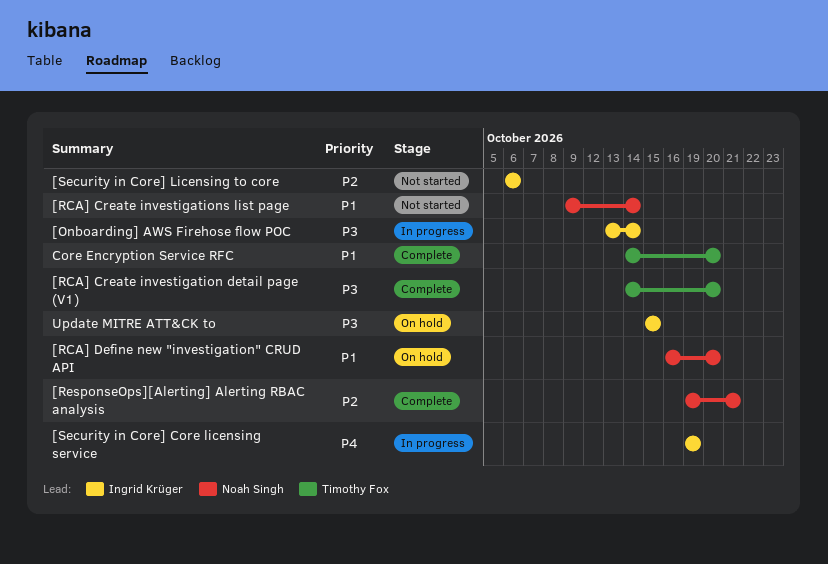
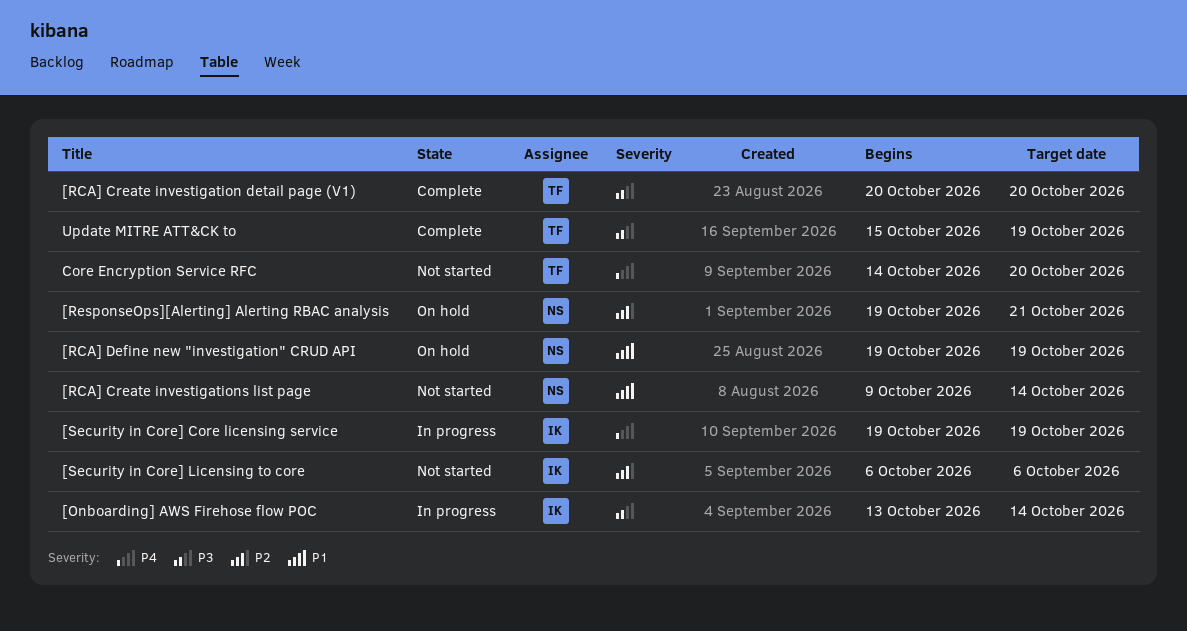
[RCA] Create investigation detail page (V1), start: Oct 14 -> Oct 20
[RCA] Define new "investigation" CRUD API, start: Oct 16 -> Oct 19
[RCA] Define new "investigation" CRUD API, due: Oct 20 -> Oct 19
[ResponseOps][Alerting] Alerting RBAC analysis, status: Complete -> On hold
Core Encryption Service RFC, status: Complete -> Not started
Core Encryption Service RFC, priority: P1 -> P4
Update MITRE ATT&CK to, status: On hold -> Complete
Update MITRE ATT&CK to, owner: Ingrid Krüger -> Timothy Fox
Update MITRE ATT&CK to, due: Oct 15 -> Oct 19

